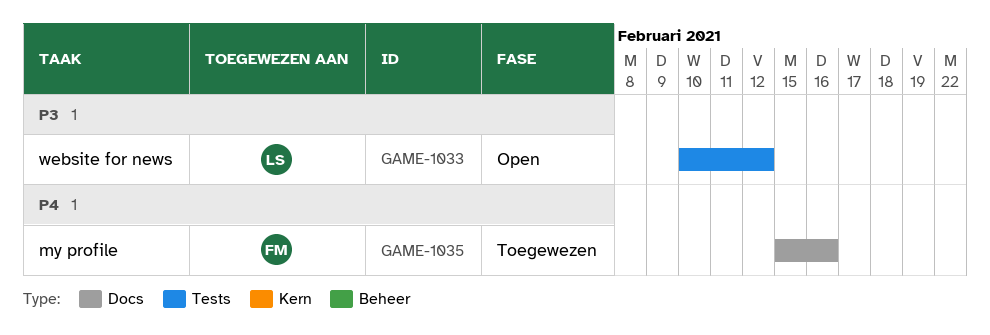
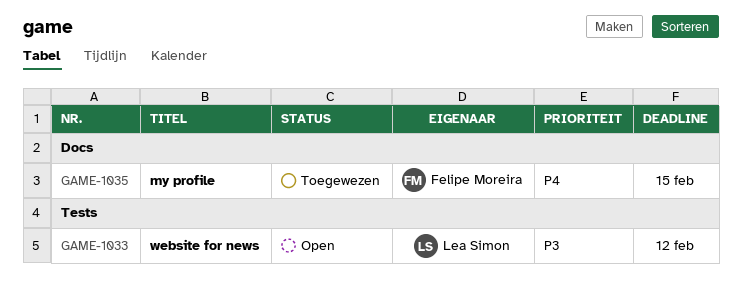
GAME-1035, due: Feb 16 -> Feb 15

